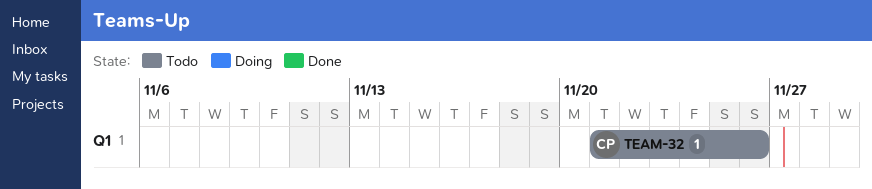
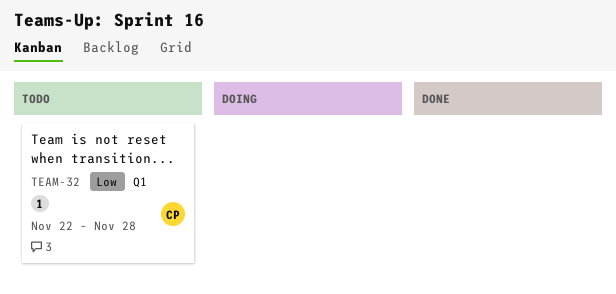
TEAM-32, start: Nov 21 -> Nov 22
TEAM-32, due: Nov 26 -> Nov 28

